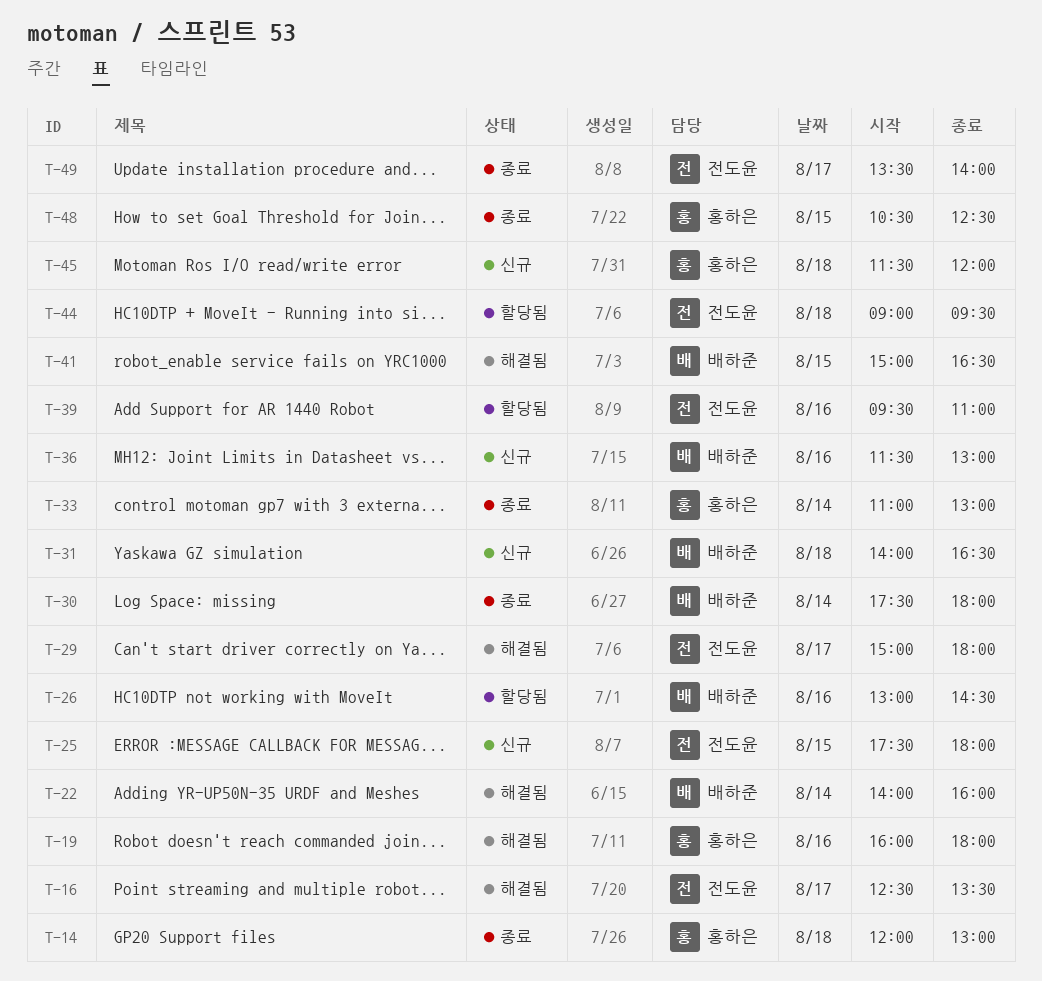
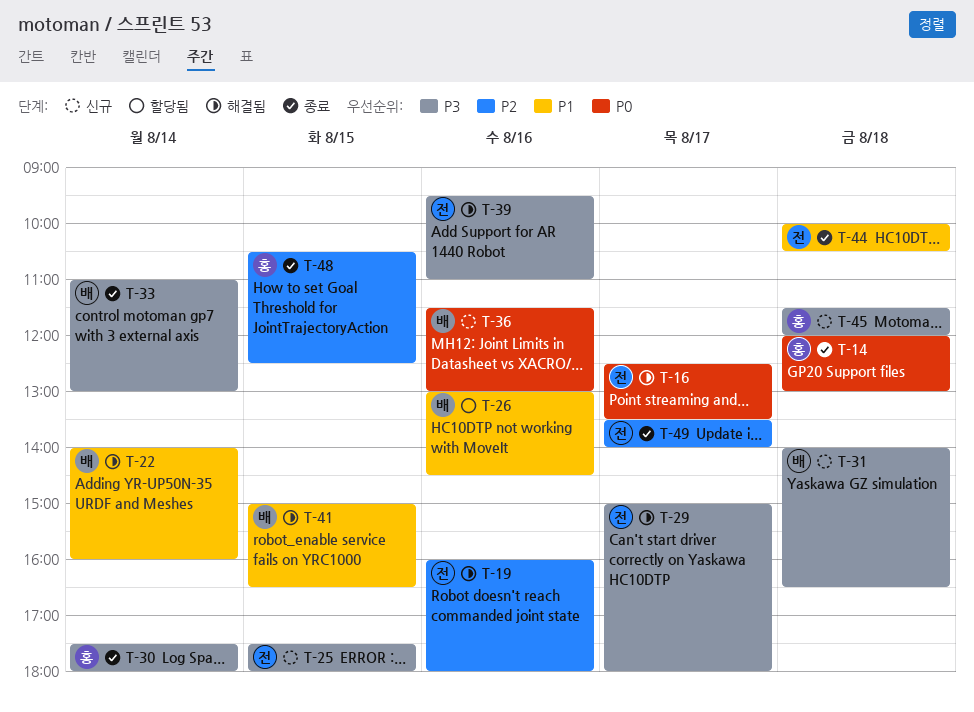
T-19, owner: 홍하은 -> 전도윤
T-30, owner: 배하준 -> 홍하은
T-33, owner: 홍하은 -> 배하준
T-39, status: 할당됨 -> 해결됨
T-44, status: 할당됨 -> 종료
T-44, begins: 09:00 -> 10:00
T-44, ends: 09:30 -> 10:30

